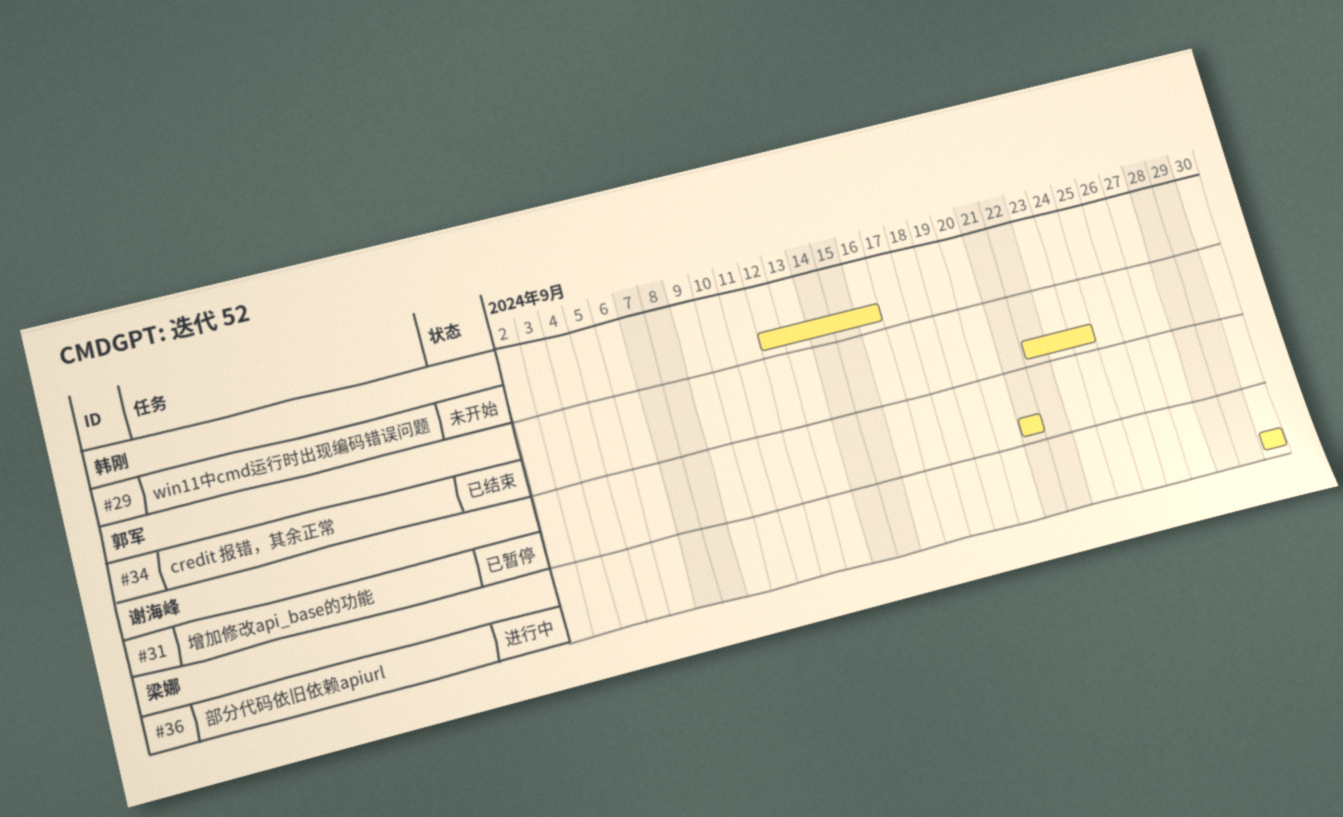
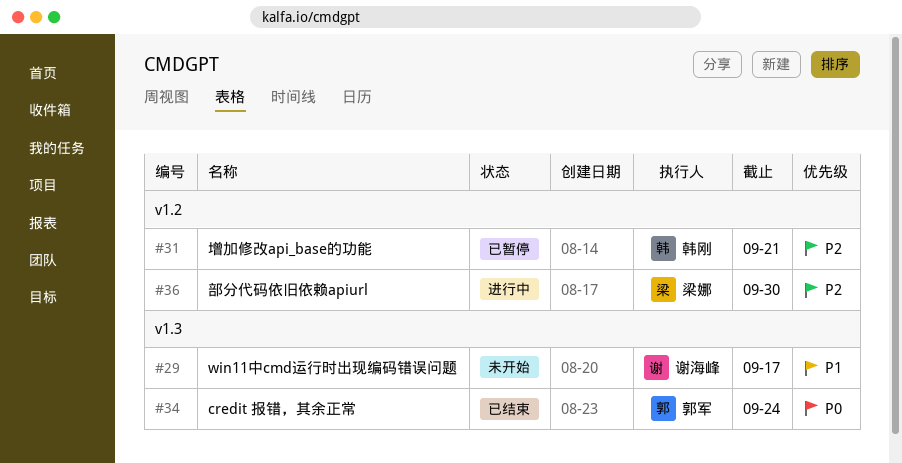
#29, owner: 韩刚 -> 谢海峰
#29, due: Sep 16 -> Sep 17
#31, owner: 谢海峰 -> 韩刚

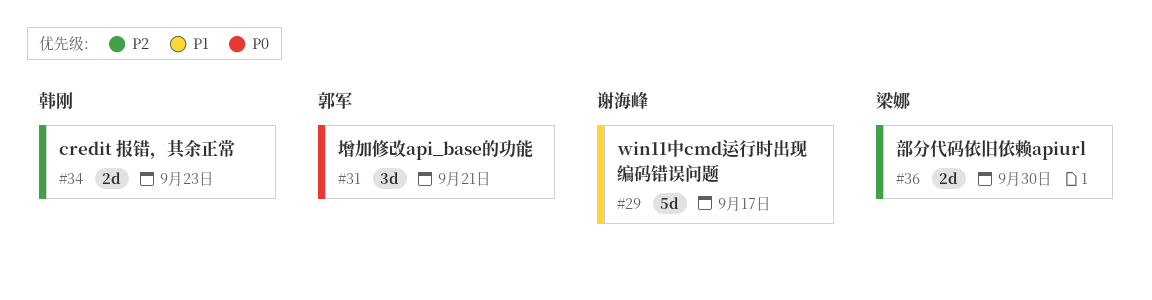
#31, owner: 韩刚 -> 郭军
#31, priority: P2 -> P0
#34, owner: 郭军 -> 韩刚
#34, priority: P0 -> P2
#34, due: Sep 24 -> Sep 23

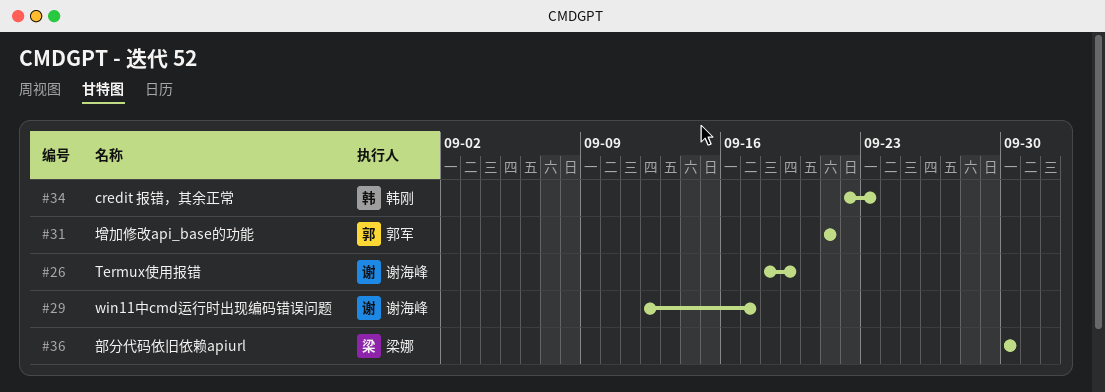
#26: none -> present

